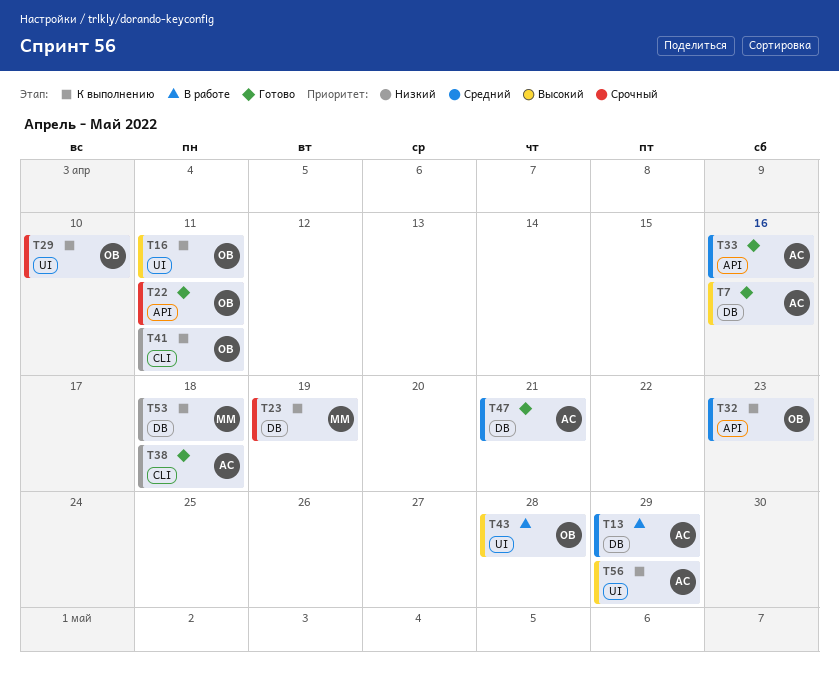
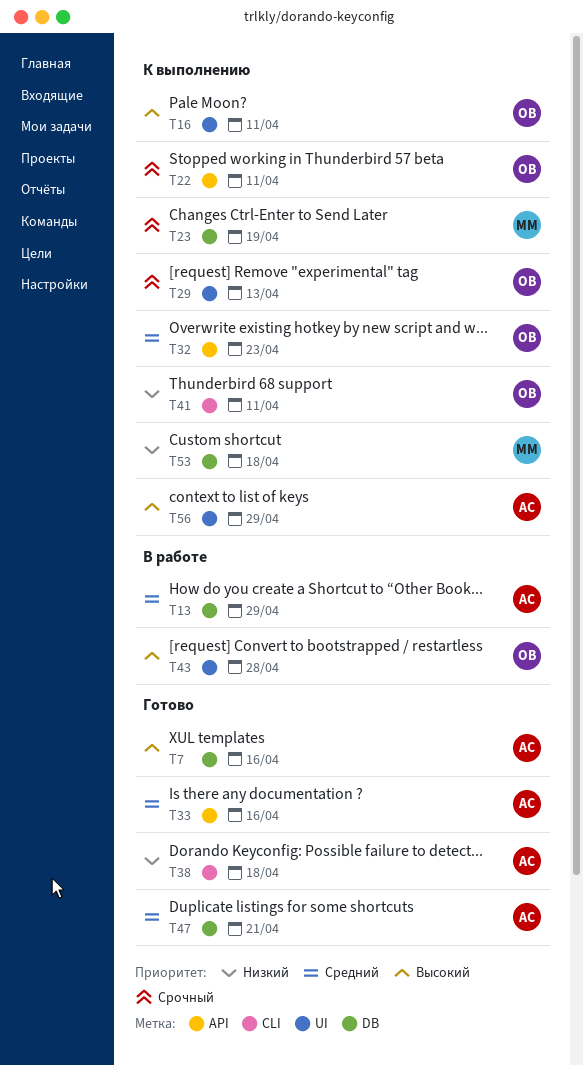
T22, status: Готово -> К выполнению
T29, due: Apr 10 -> Apr 13

